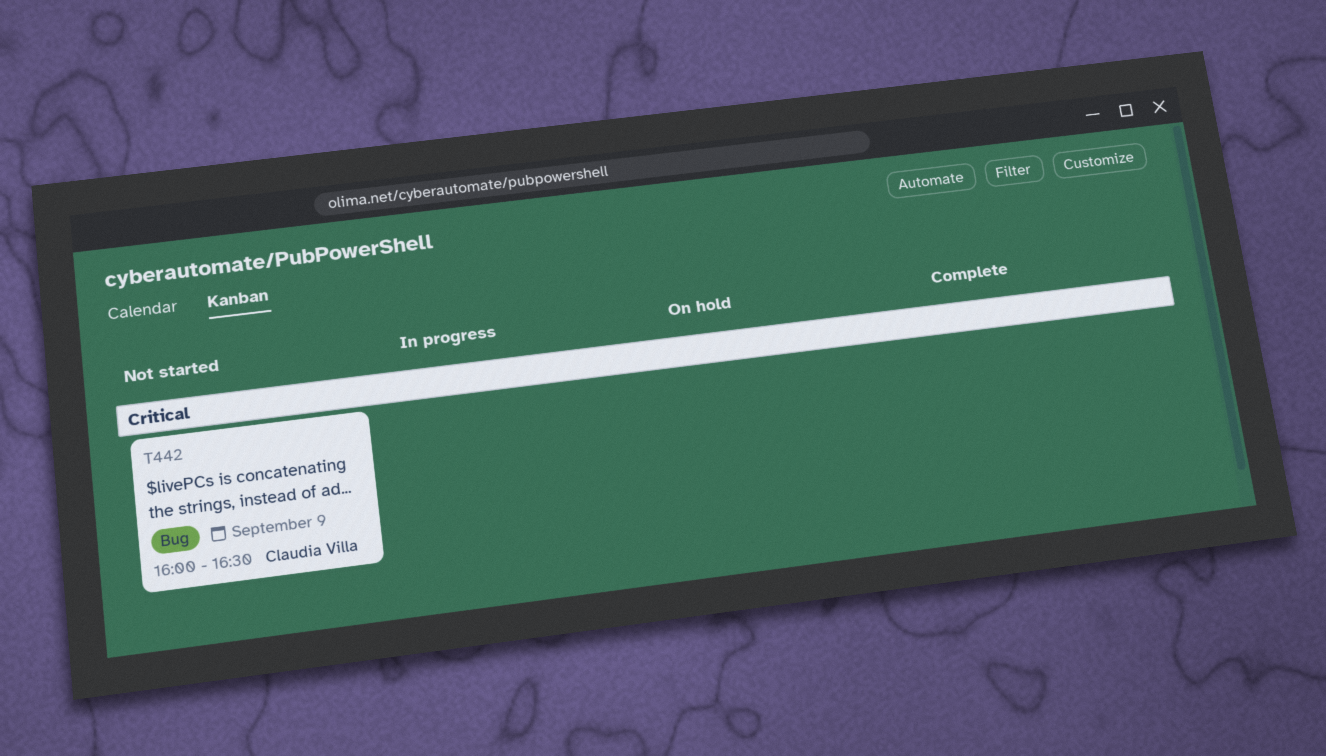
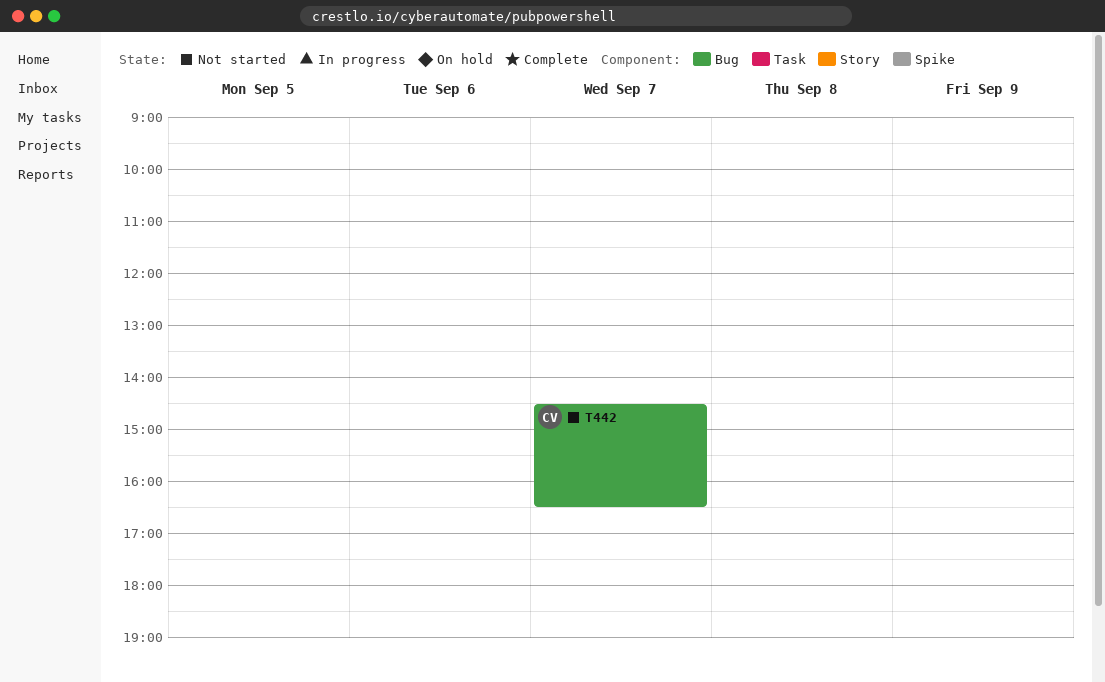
T442, day: Sep 9 -> Sep 7
T442, begins: 16:00 -> 14:30

